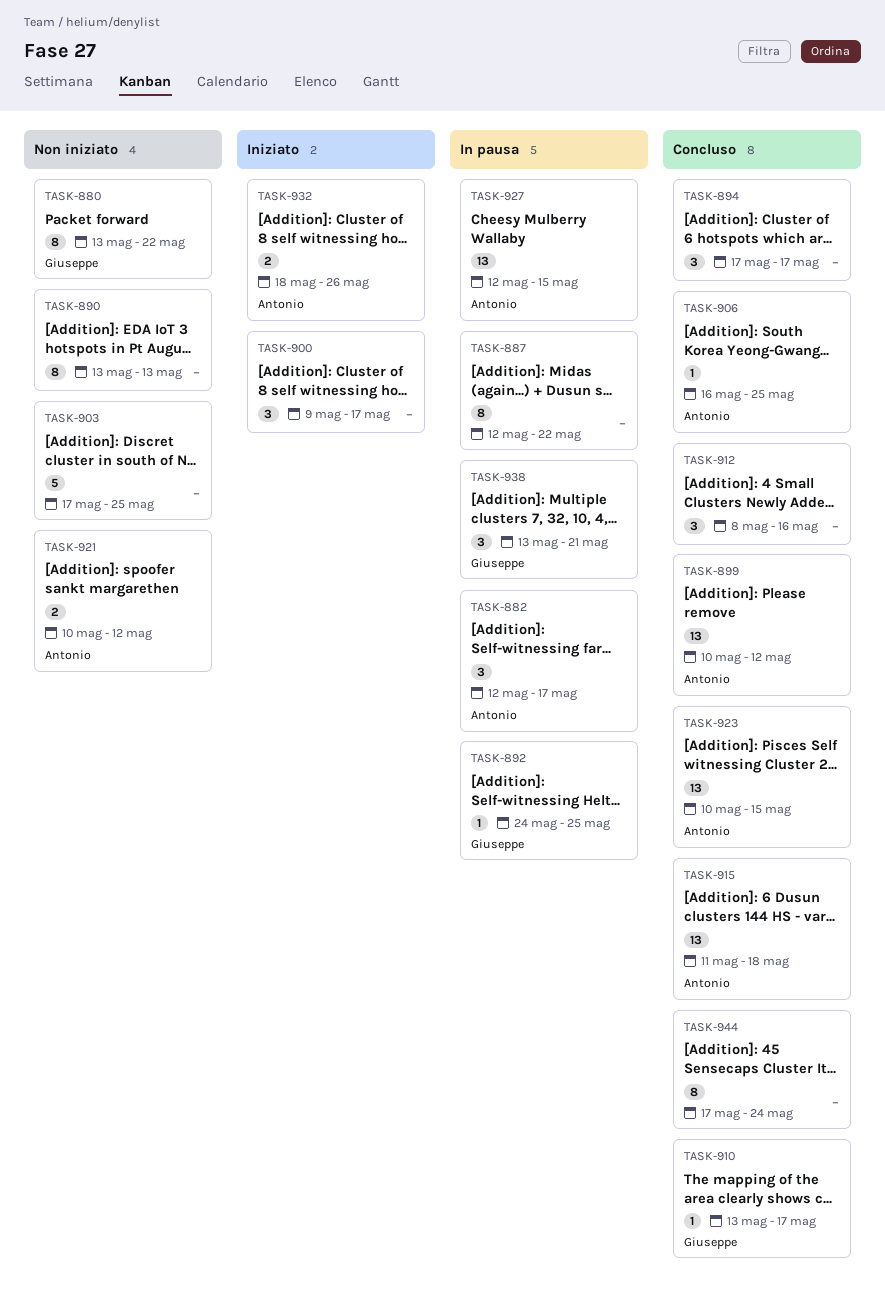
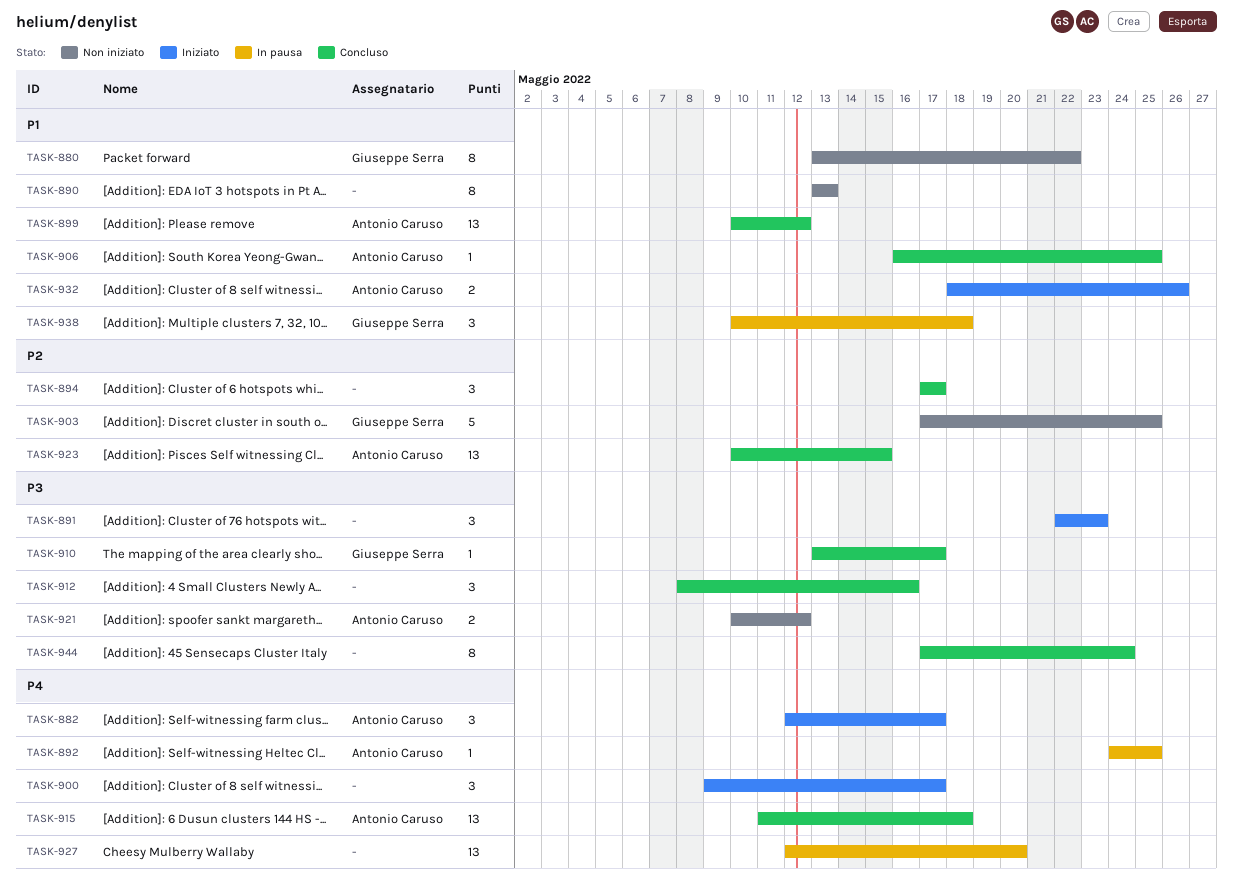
TASK-882, status: In pausa -> Iniziato
TASK-887: present -> none
TASK-891: none -> present
TASK-892, owner: Giuseppe Serra -> Antonio Caruso
TASK-903, owner: none -> Giuseppe Serra
TASK-927, owner: Antonio Caruso -> none
TASK-927, due: May 15 -> May 20
TASK-938, start: May 13 -> May 10
TASK-938, due: May 21 -> May 18

